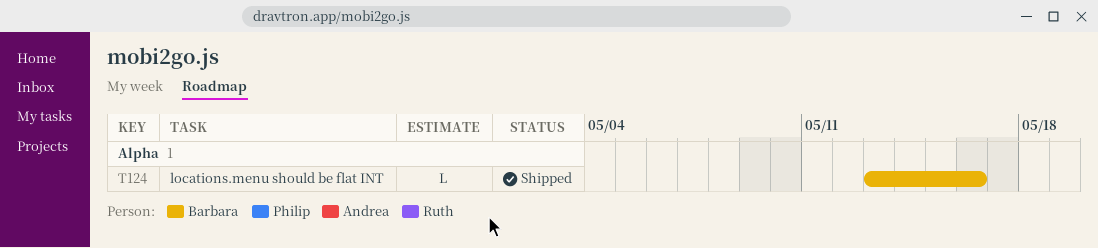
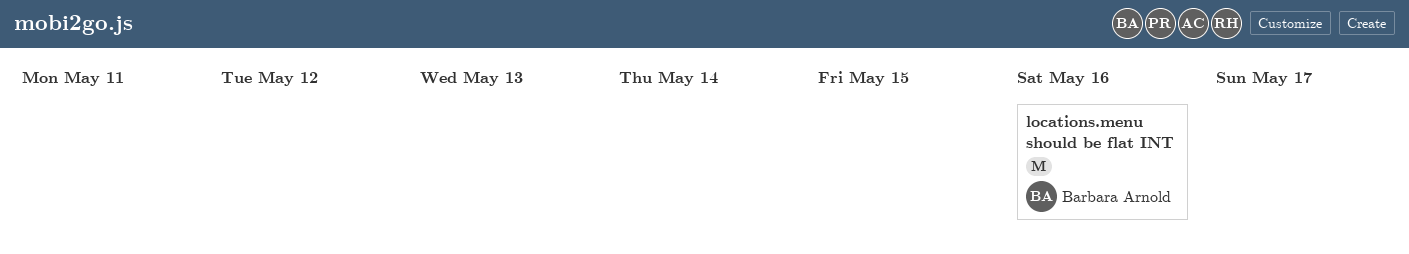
locations.menu should be flat INT, estimate: L -> M

